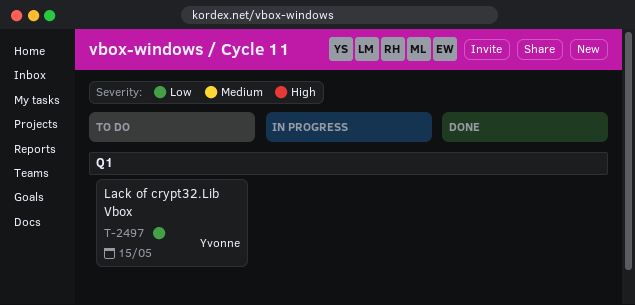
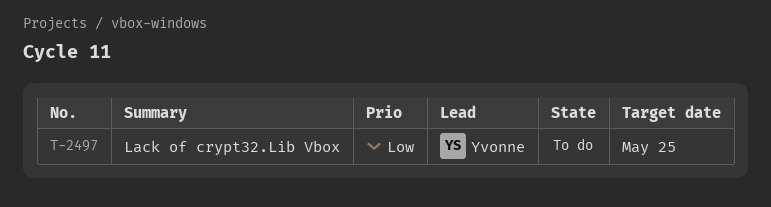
T-2497, due: May 15 -> May 25

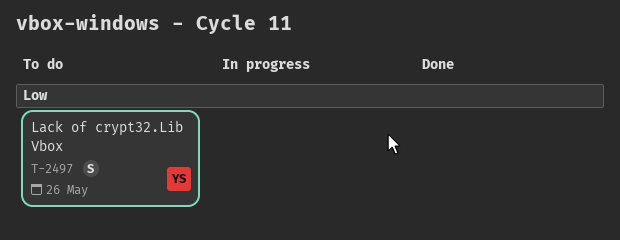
T-2497, due: May 25 -> May 26

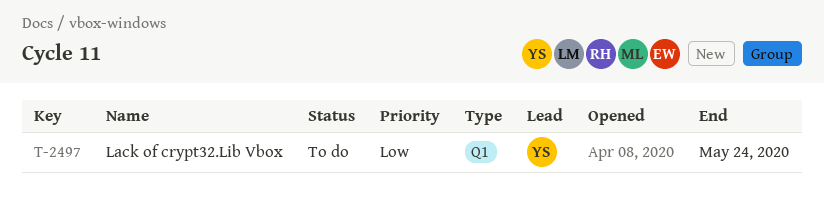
T-2497, due: May 26 -> May 24

